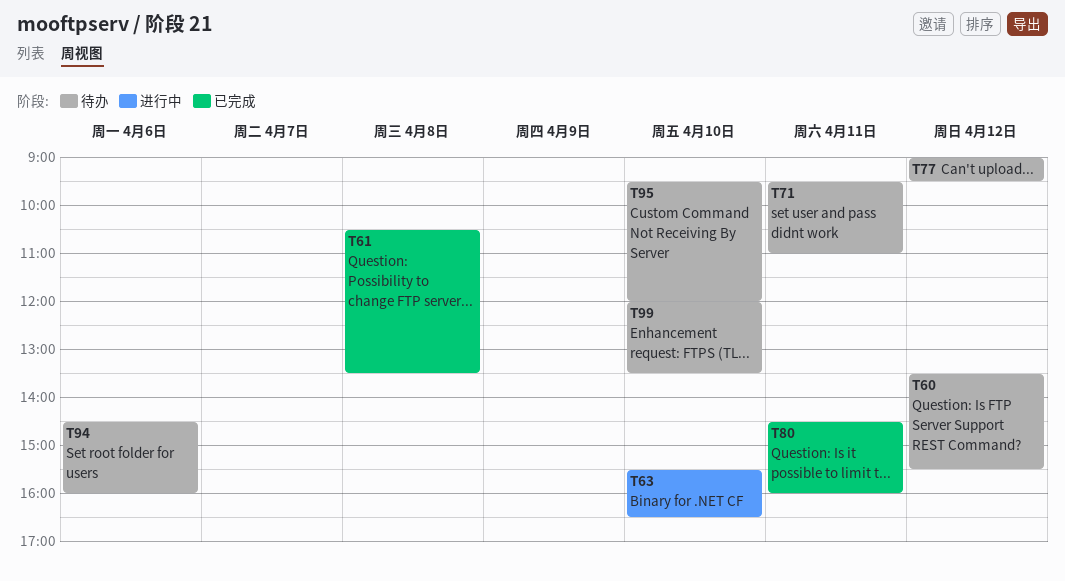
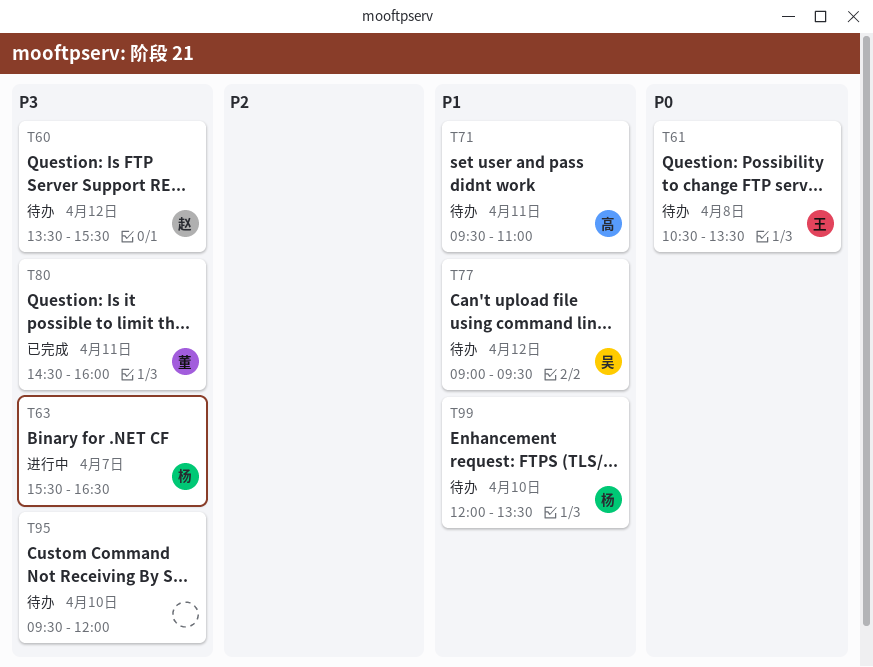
T61, status: 已完成 -> 待办
T63, day: Apr 10 -> Apr 7
T94: present -> none

